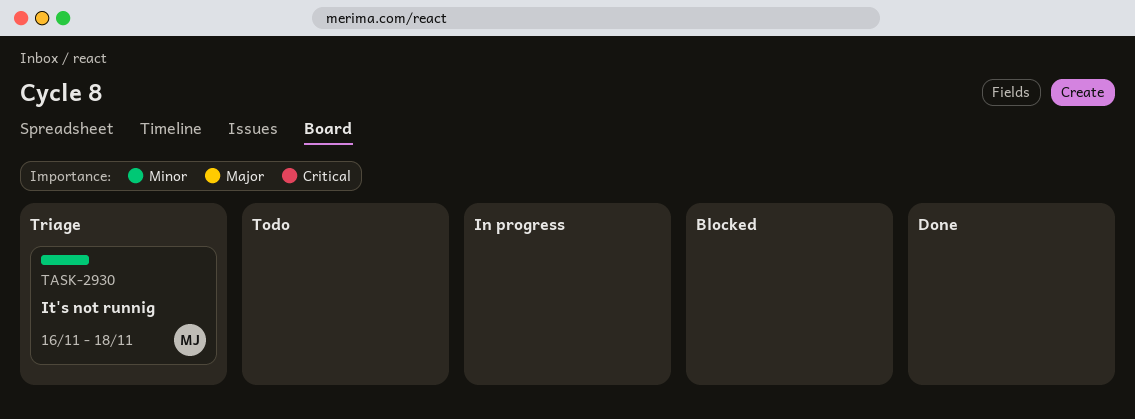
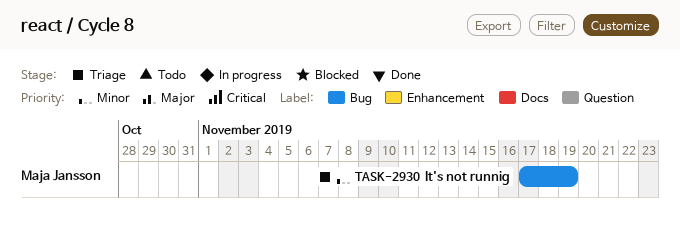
TASK-2930, start: Nov 16 -> Nov 17
TASK-2930, due: Nov 18 -> Nov 19

